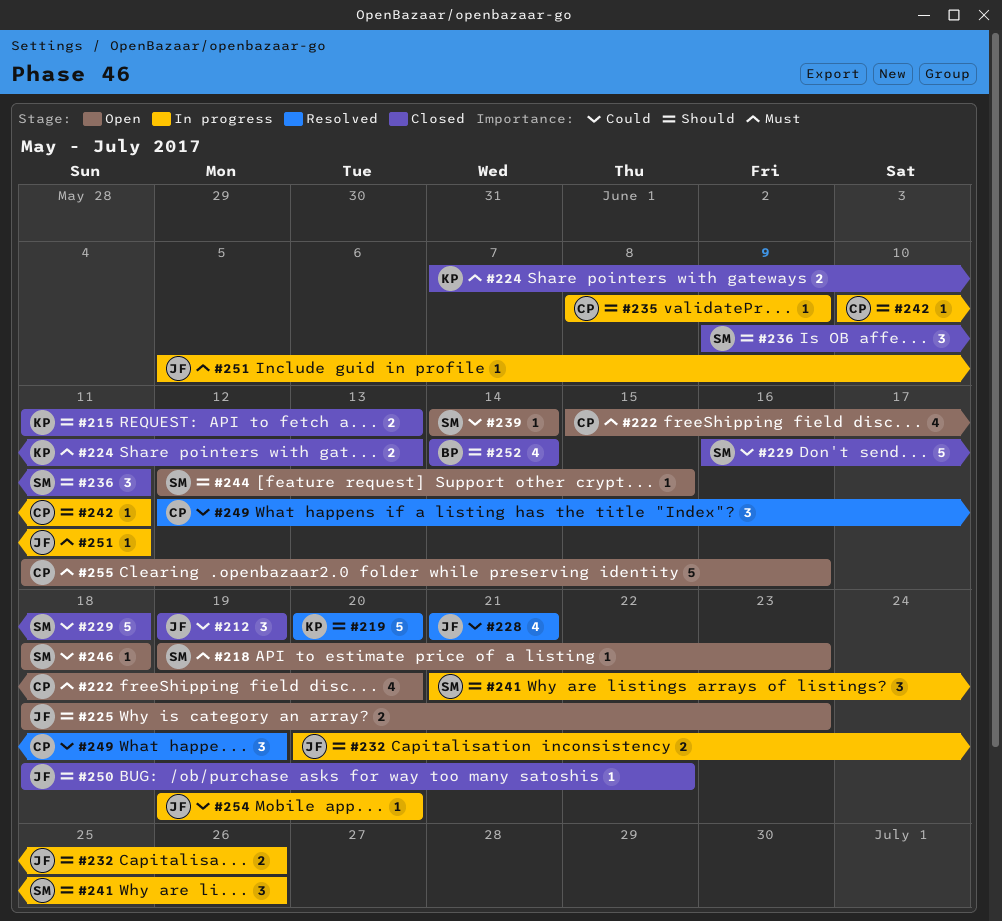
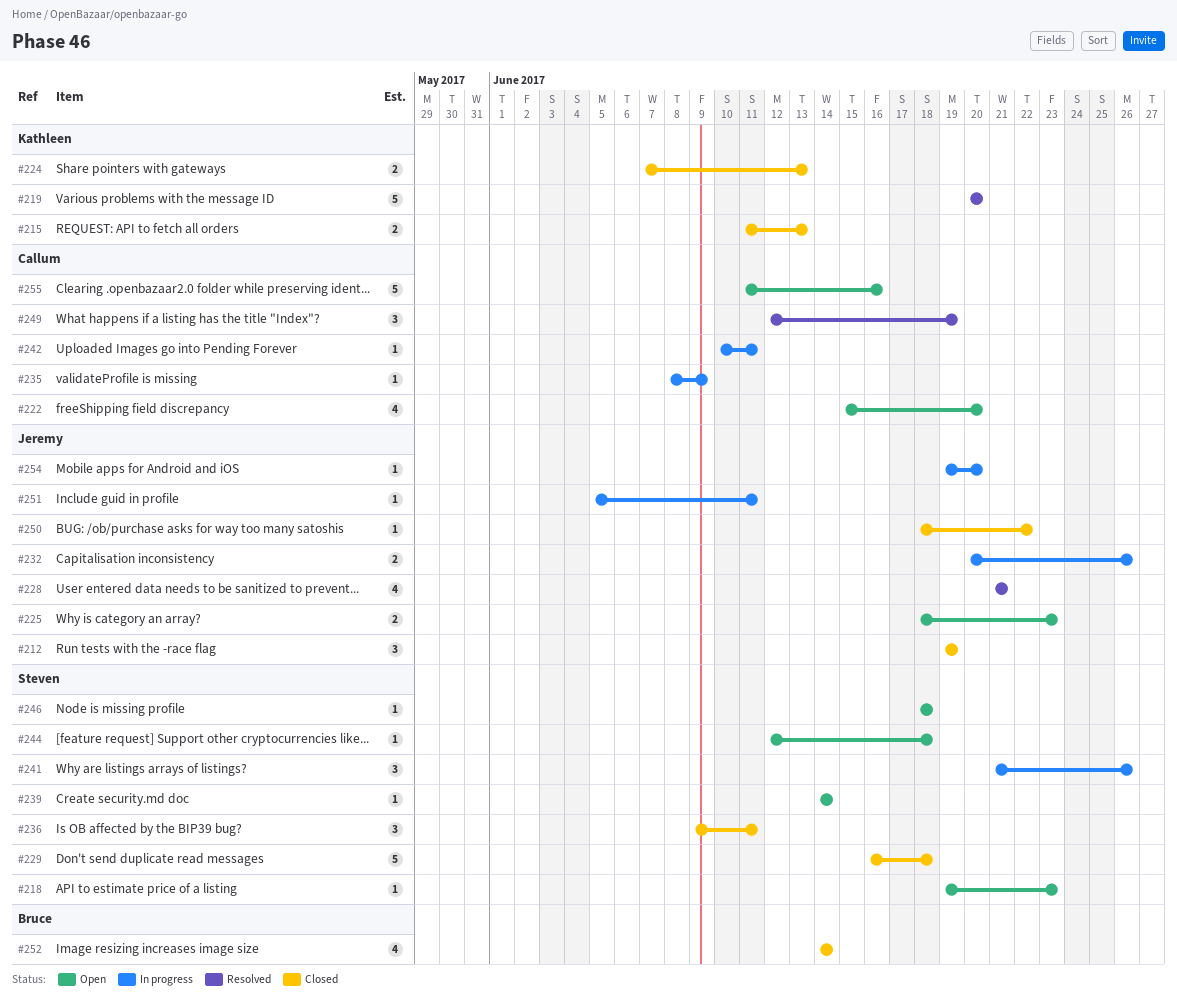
#244, due: Jun 15 -> Jun 18

